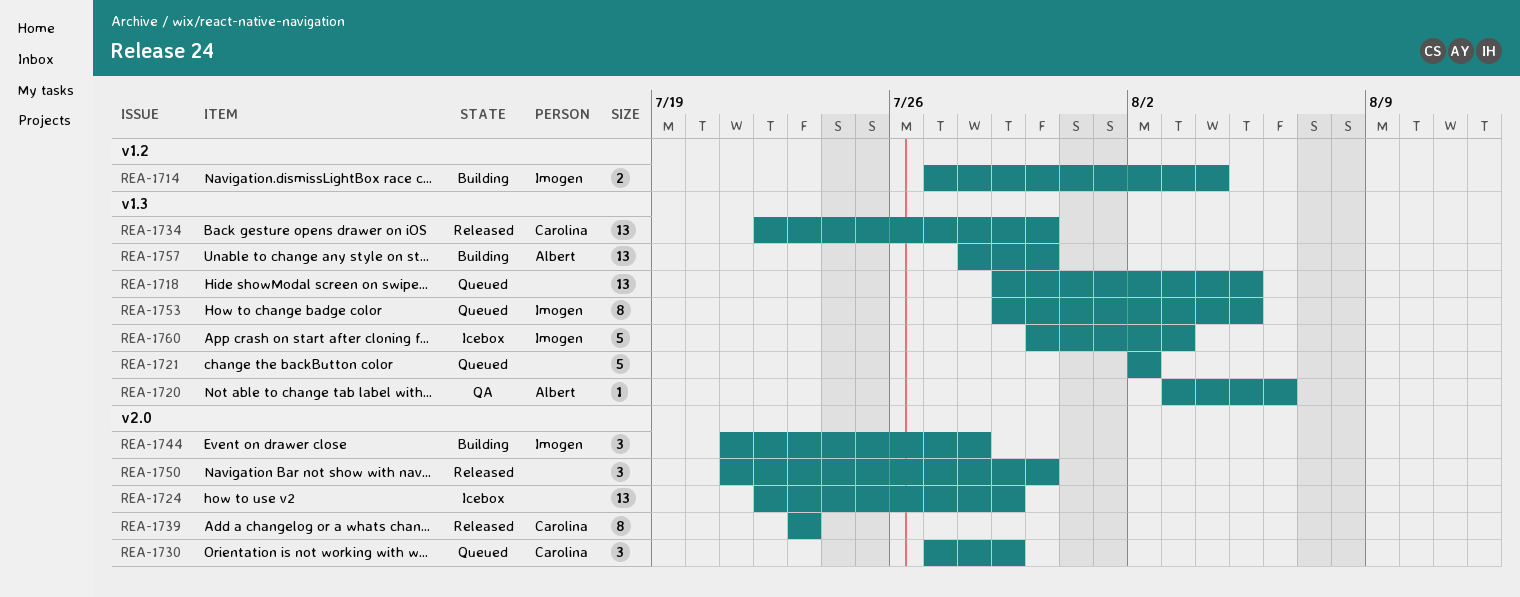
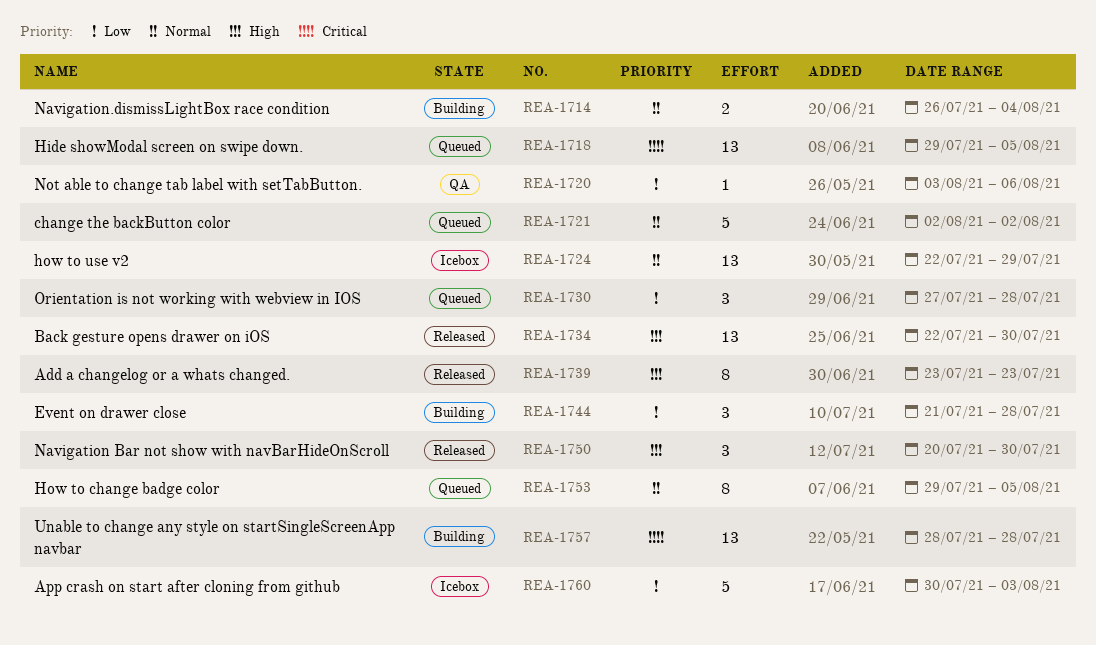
REA-1714, start: Jul 27 -> Jul 26
REA-1730, due: Jul 29 -> Jul 28
REA-1750, start: Jul 21 -> Jul 20
REA-1757, due: Jul 30 -> Jul 28

